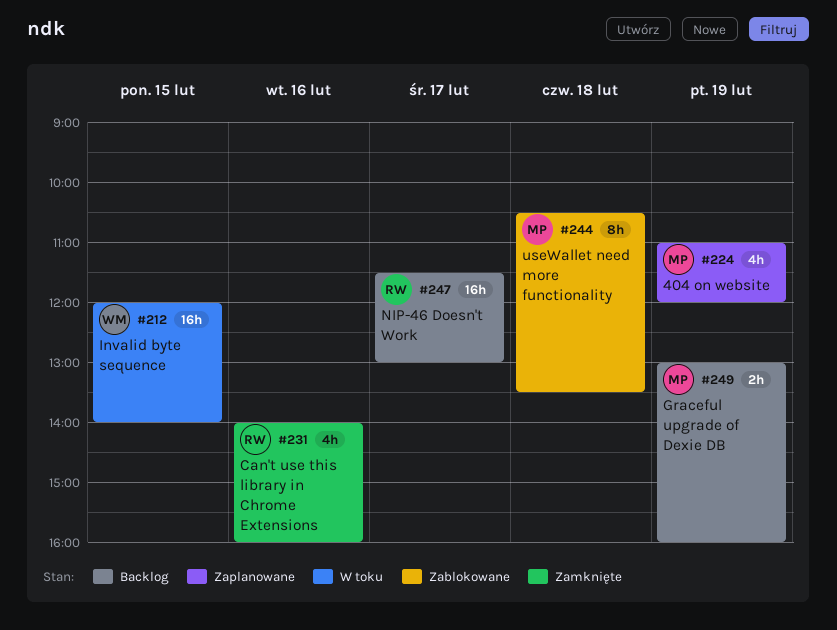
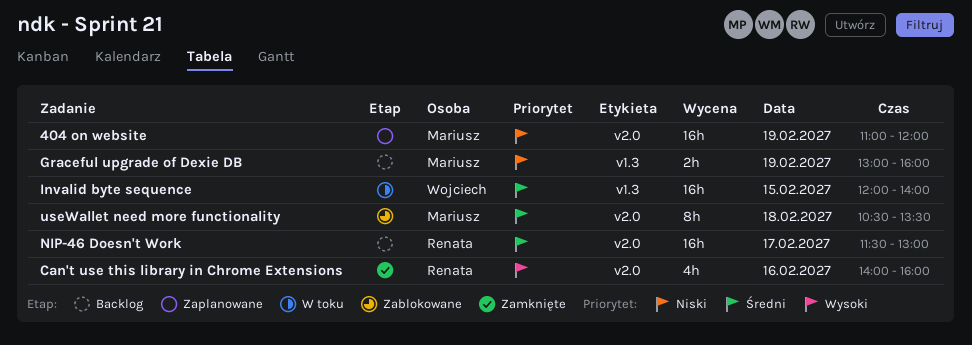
404 on website, estimate: 4h -> 16h

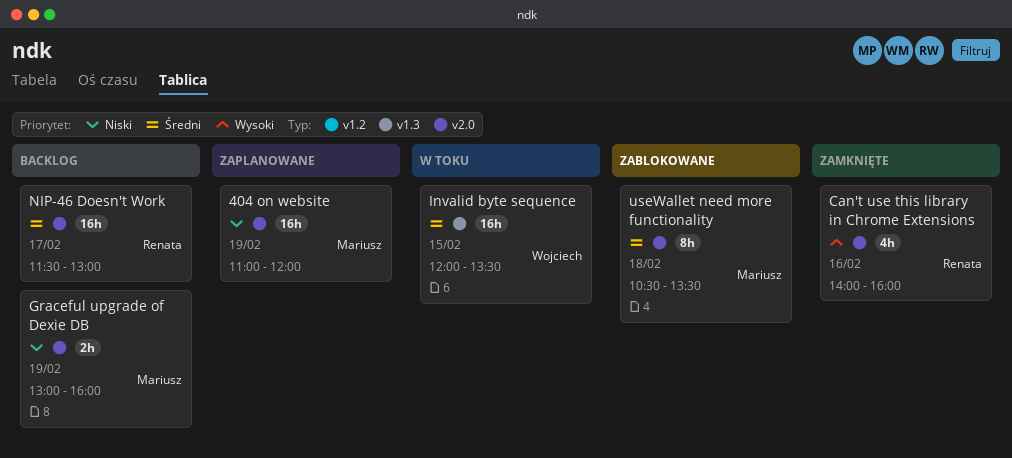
Graceful upgrade of Dexie DB, label: v1.3 -> v2.0
Invalid byte sequence, ends: 14:00 -> 13:30

